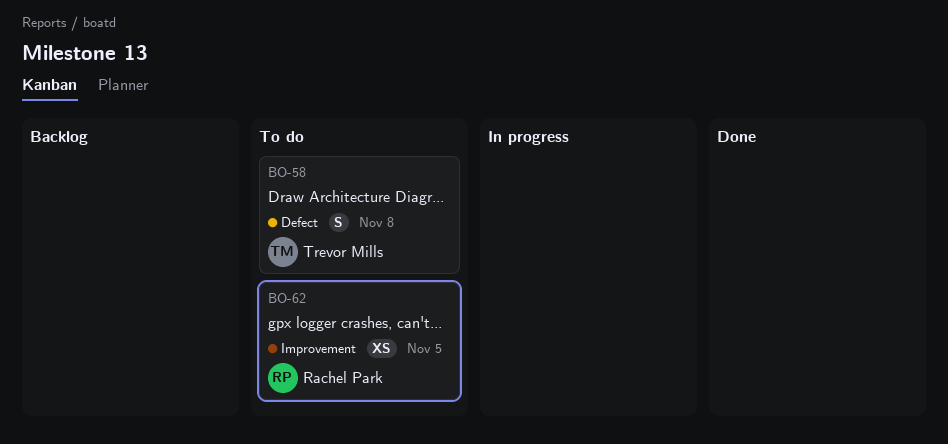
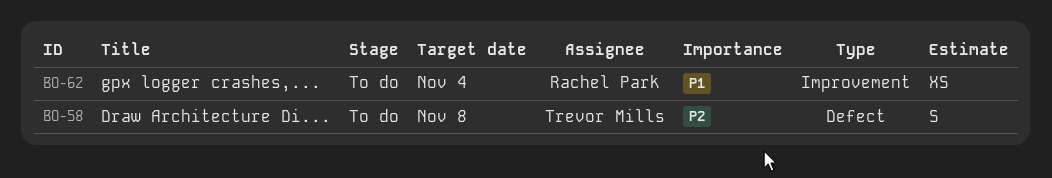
BO-62, due: Nov 5 -> Nov 4

